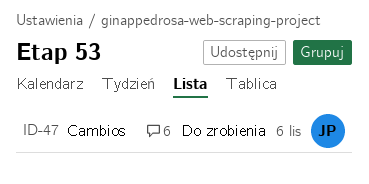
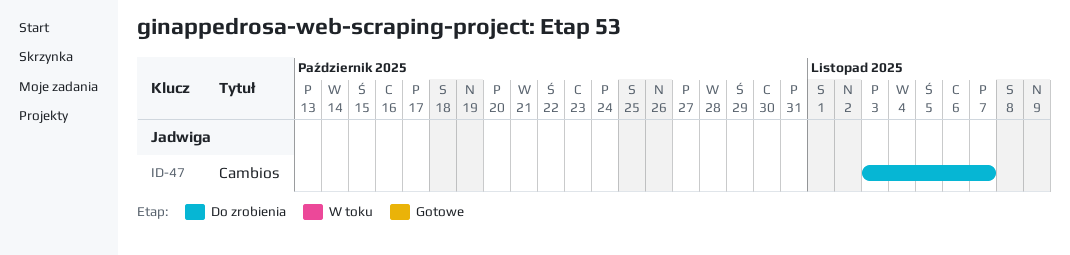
ID-47, due: Nov 6 -> Nov 7

